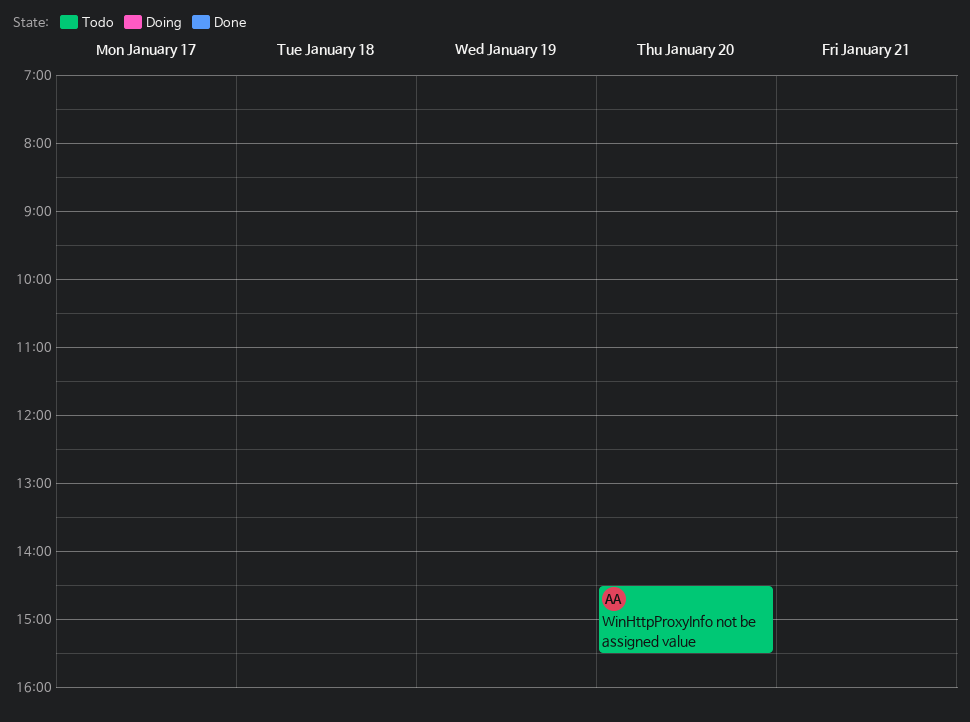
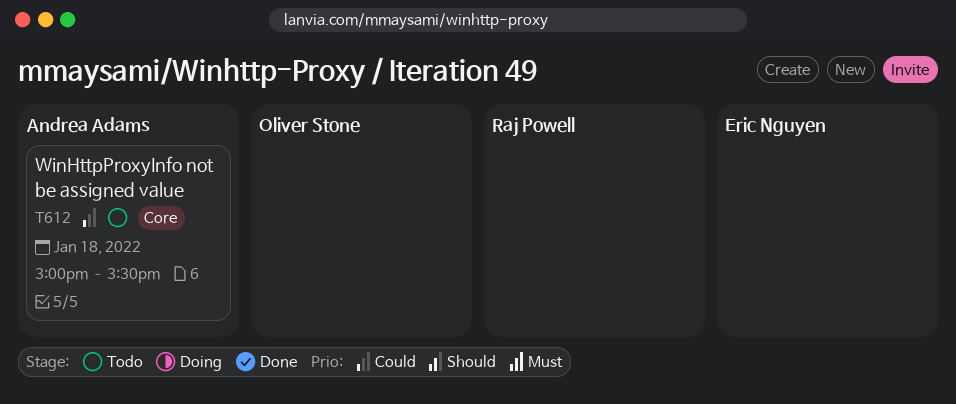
WinHttpProxyInfo not be assigned value, day: Jan 20 -> Jan 18
WinHttpProxyInfo not be assigned value, begins: 14:30 -> 15:00

